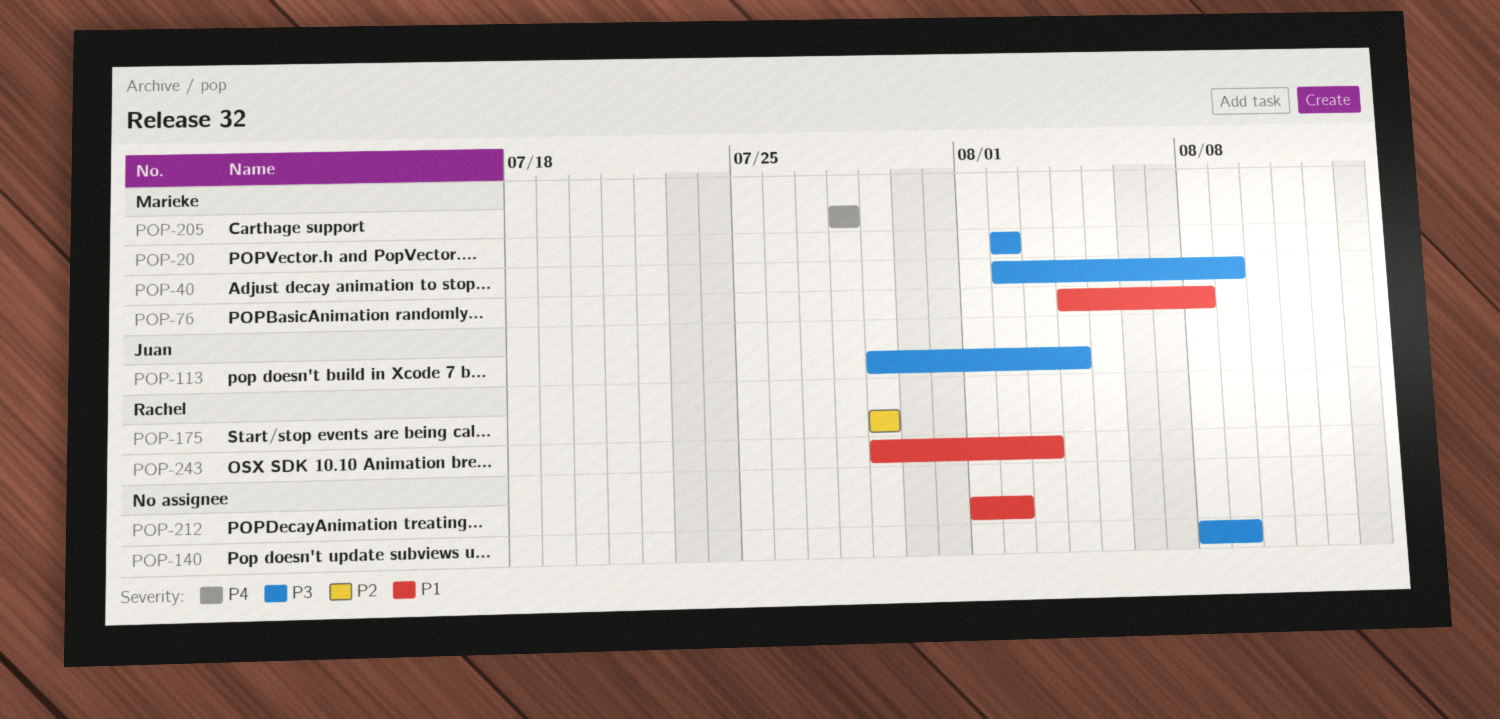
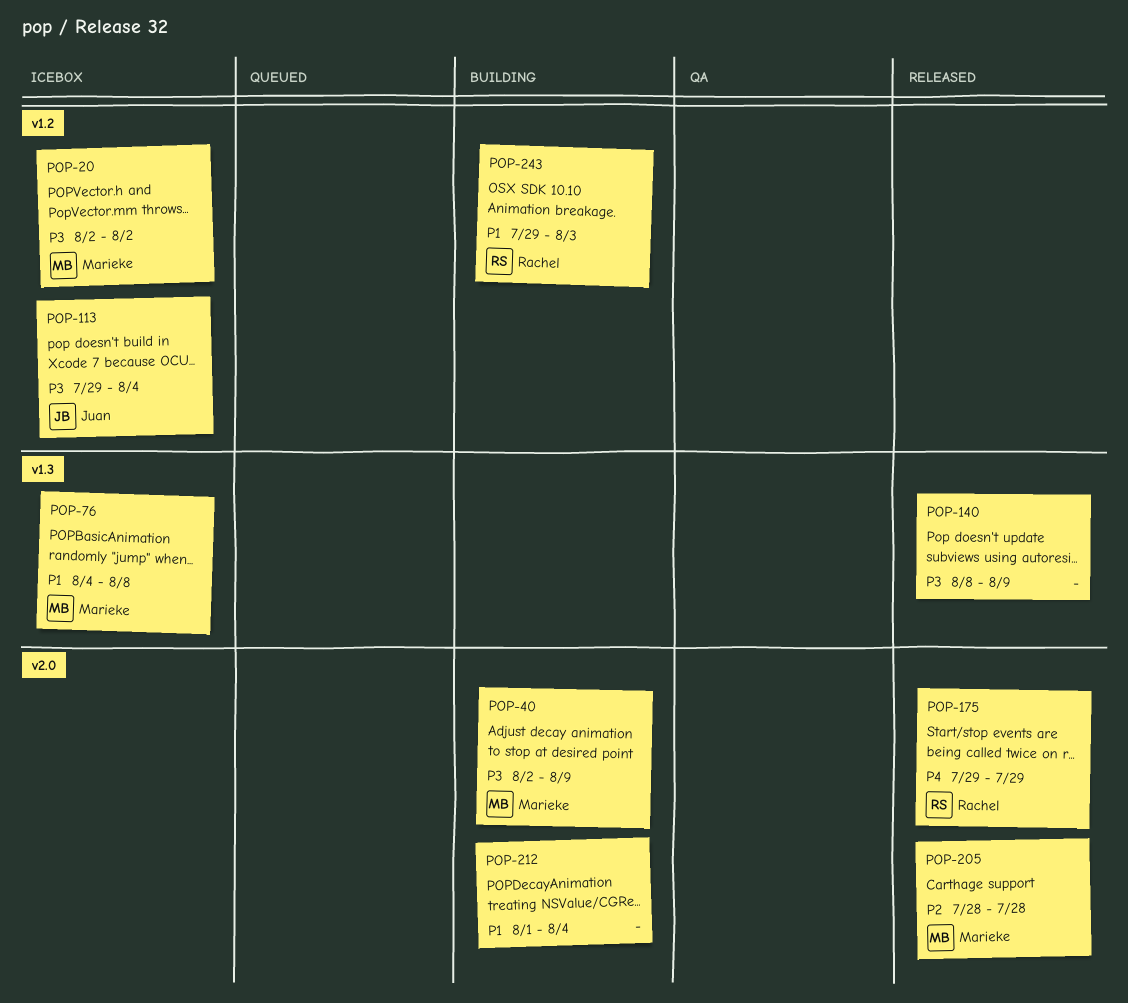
POP-175, priority: P2 -> P4
POP-205, priority: P4 -> P2
POP-212, due: Aug 2 -> Aug 4

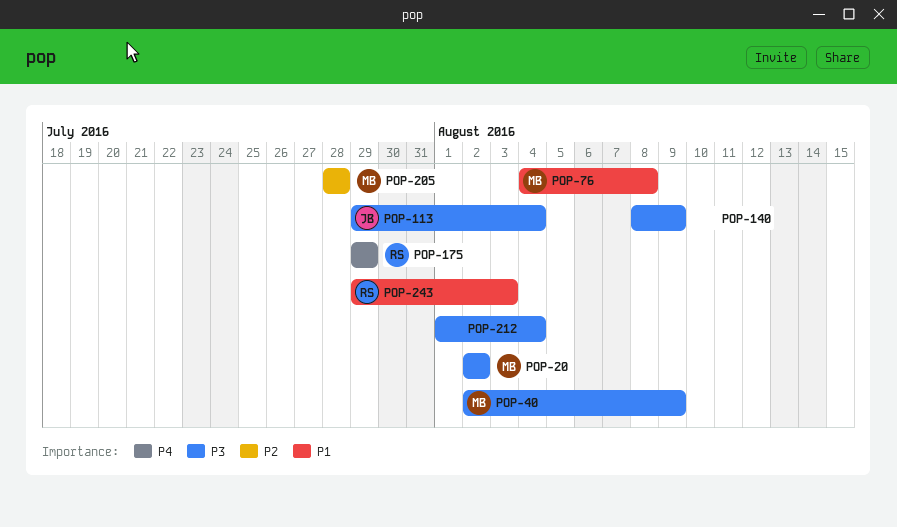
POP-212, priority: P1 -> P3

